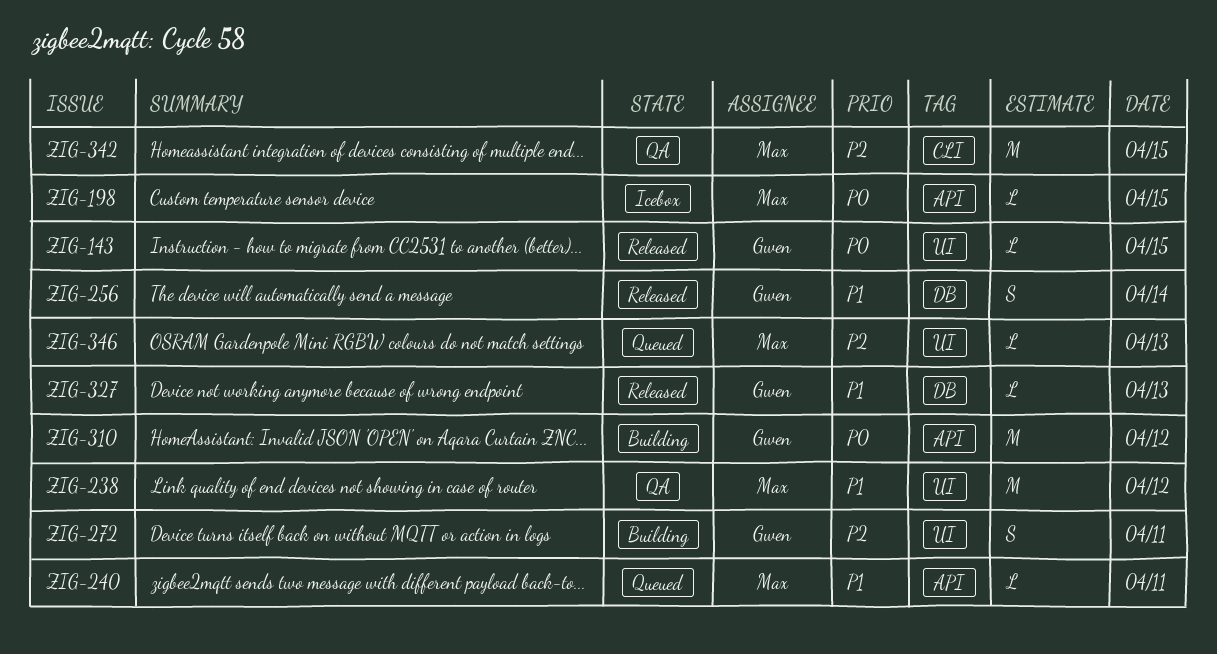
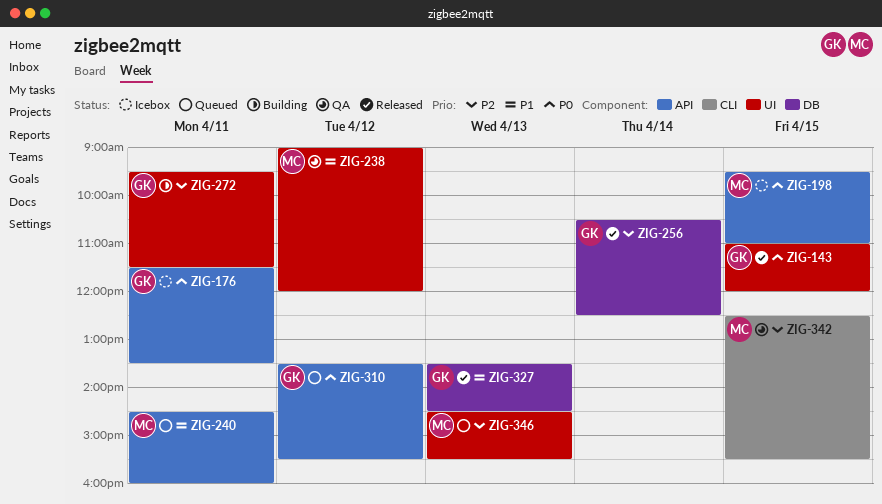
ZIG-176: none -> present
ZIG-256, priority: P1 -> P2
ZIG-310, status: Building -> Queued

